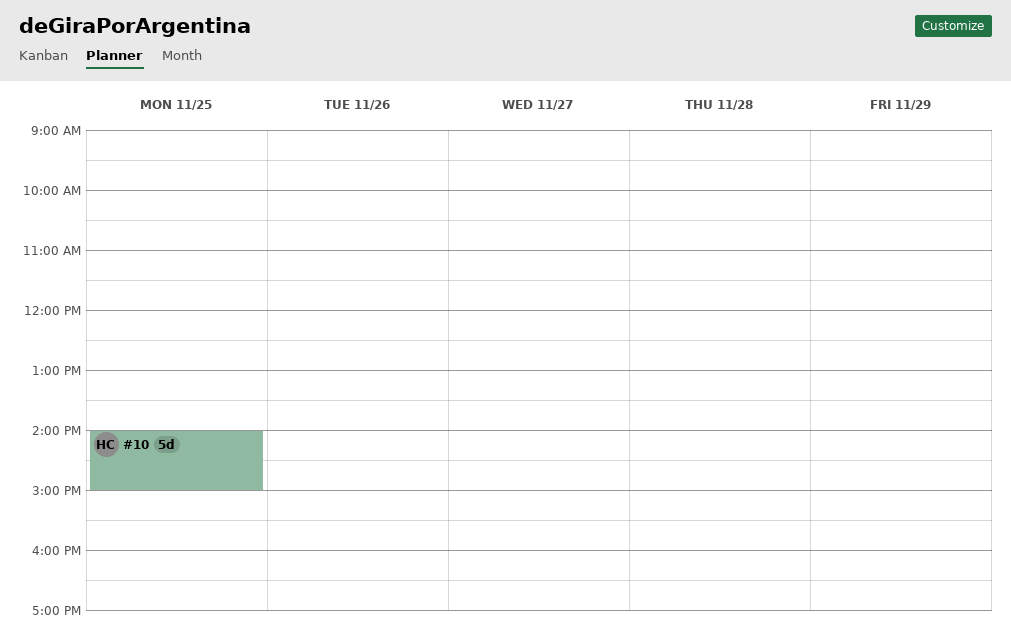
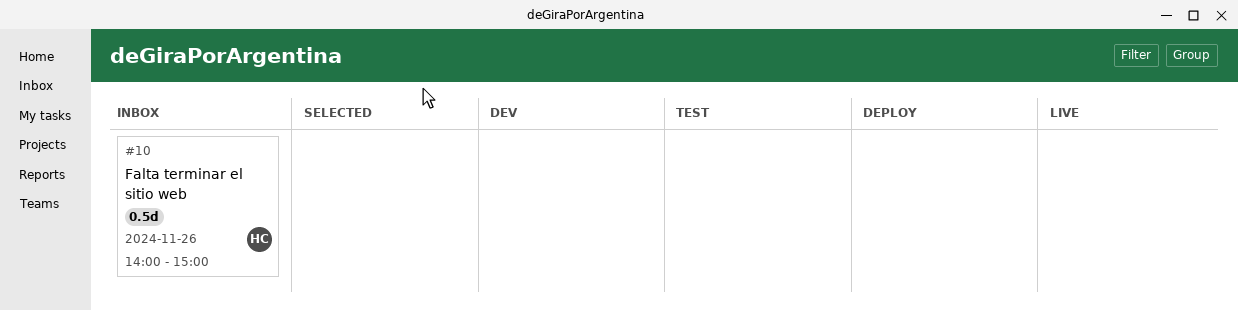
#10, estimate: 5d -> 0.5d
#10, day: Nov 25 -> Nov 26

